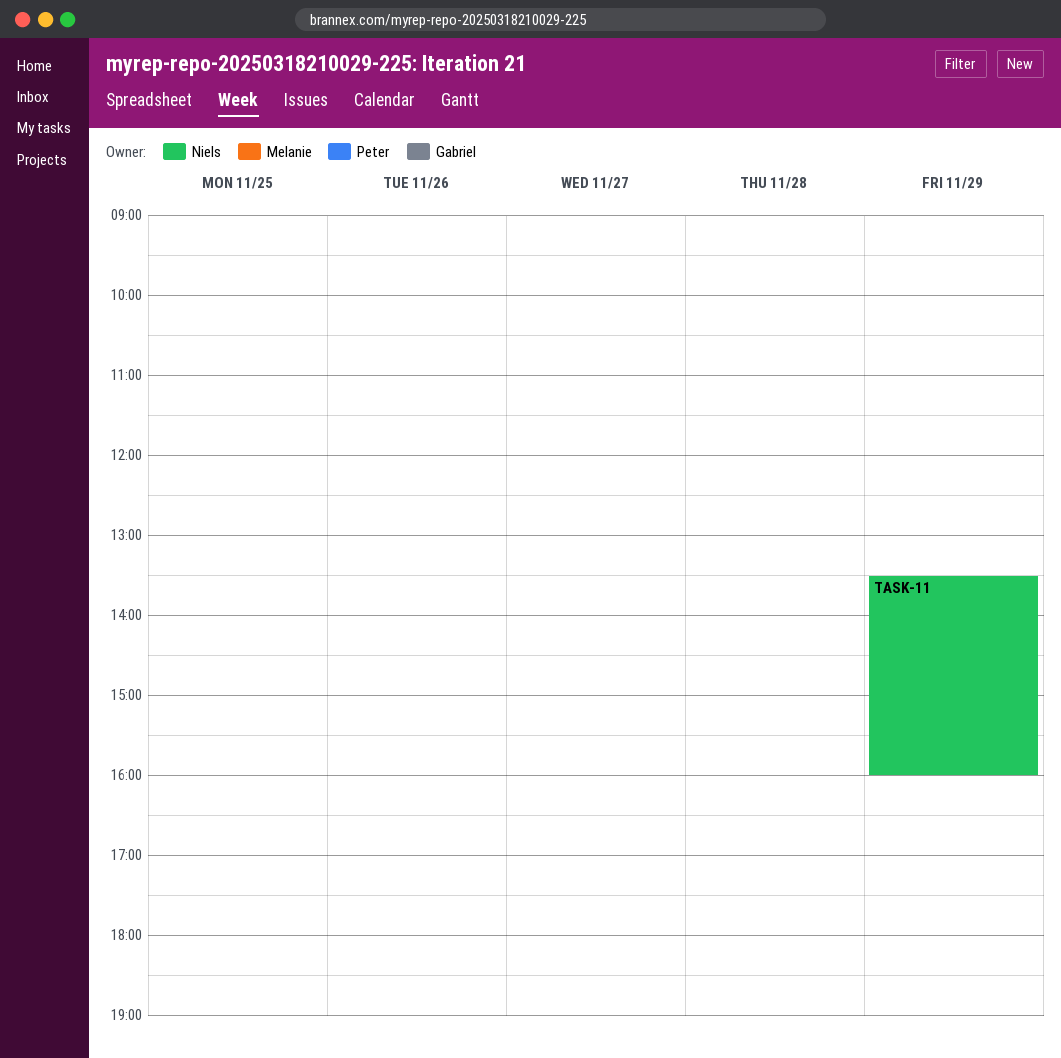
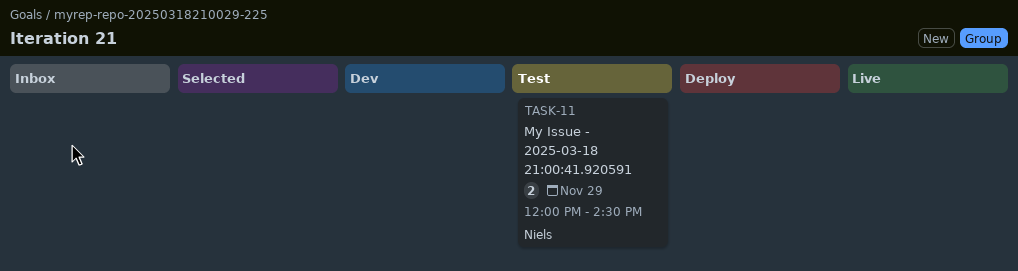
TASK-11, begins: 13:30 -> 12:00
TASK-11, ends: 16:00 -> 14:30

